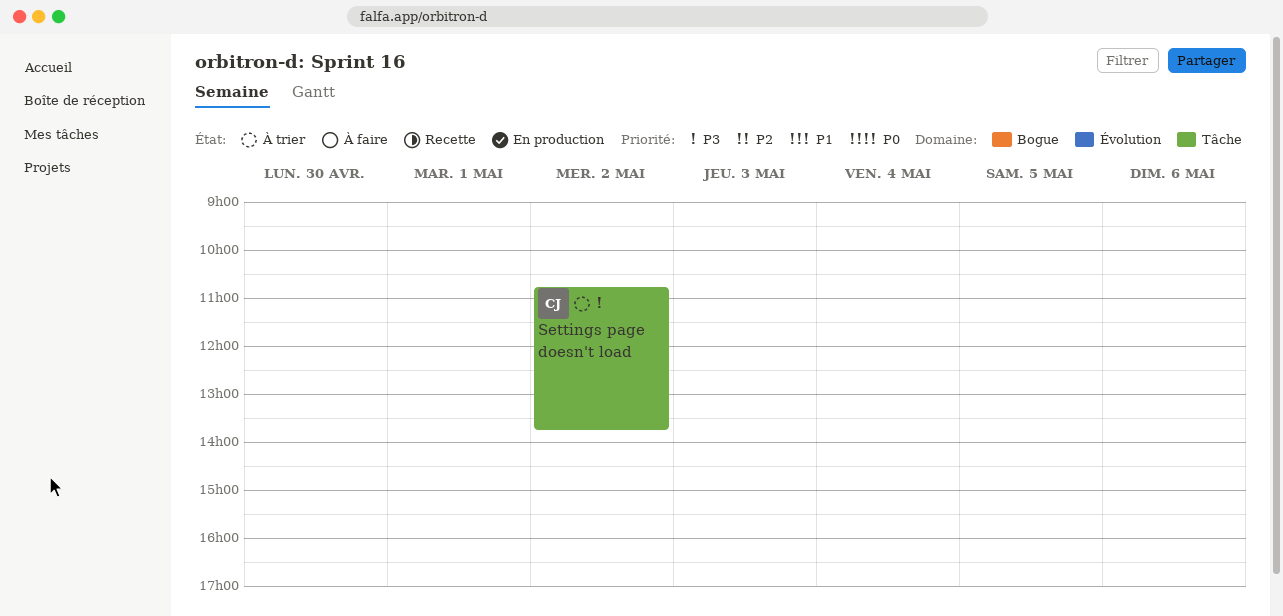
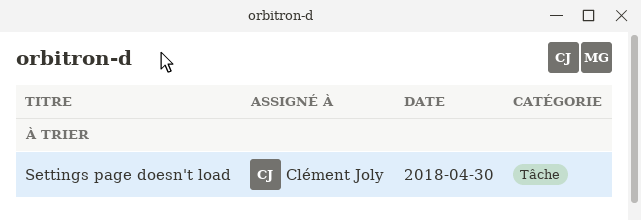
Settings page doesn't load, day: May 2 -> Apr 30

